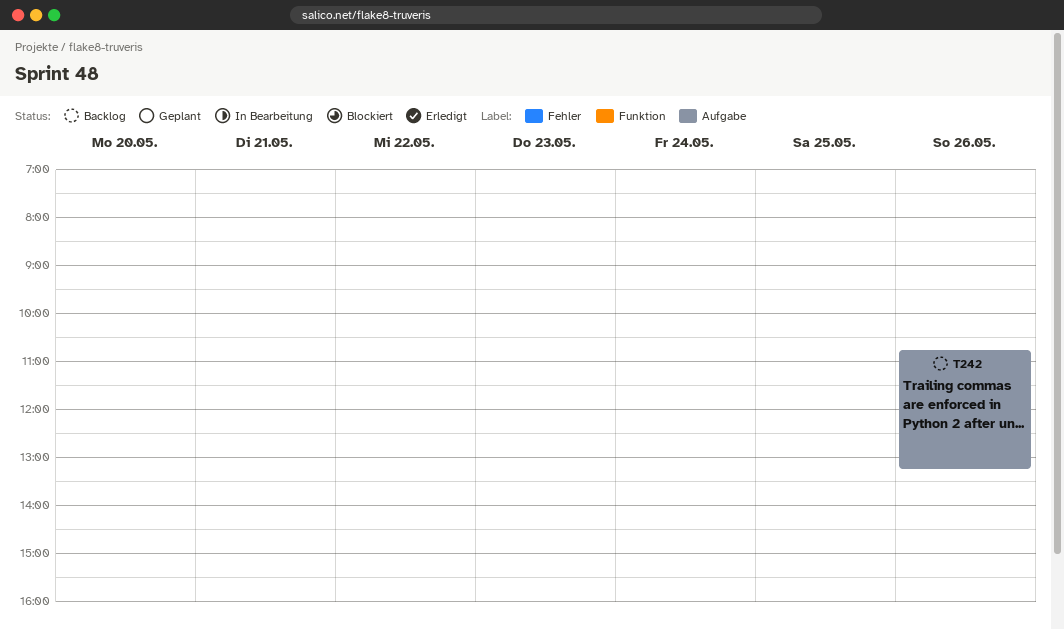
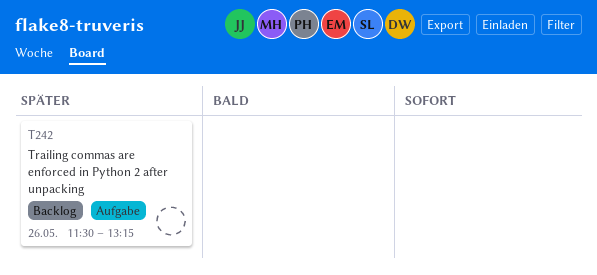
T242, begins: 10:45 -> 11:30

